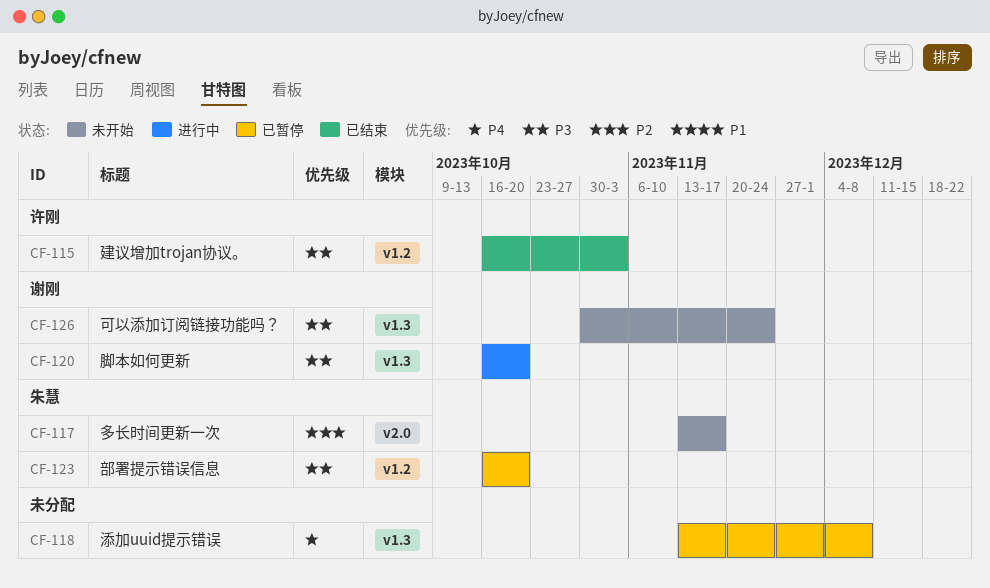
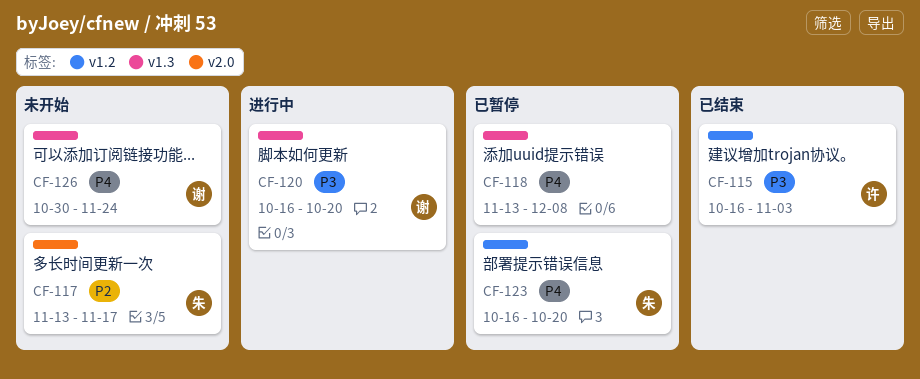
CF-123, priority: P3 -> P4
CF-126, priority: P3 -> P4

